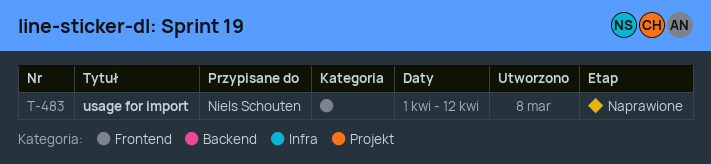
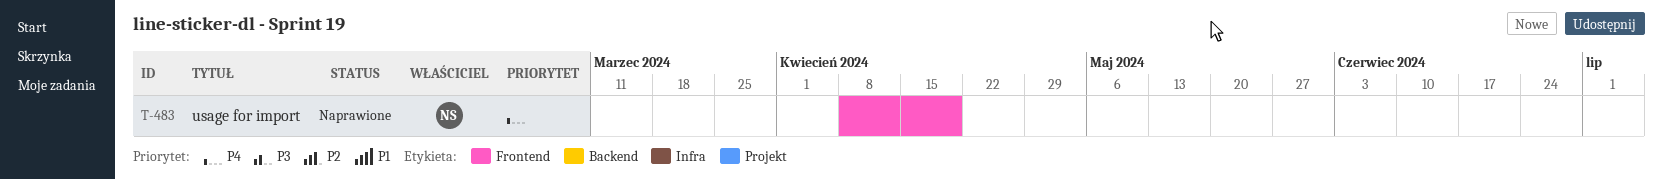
T-483, start: Apr 1 -> Apr 8
T-483, due: Apr 12 -> Apr 19

